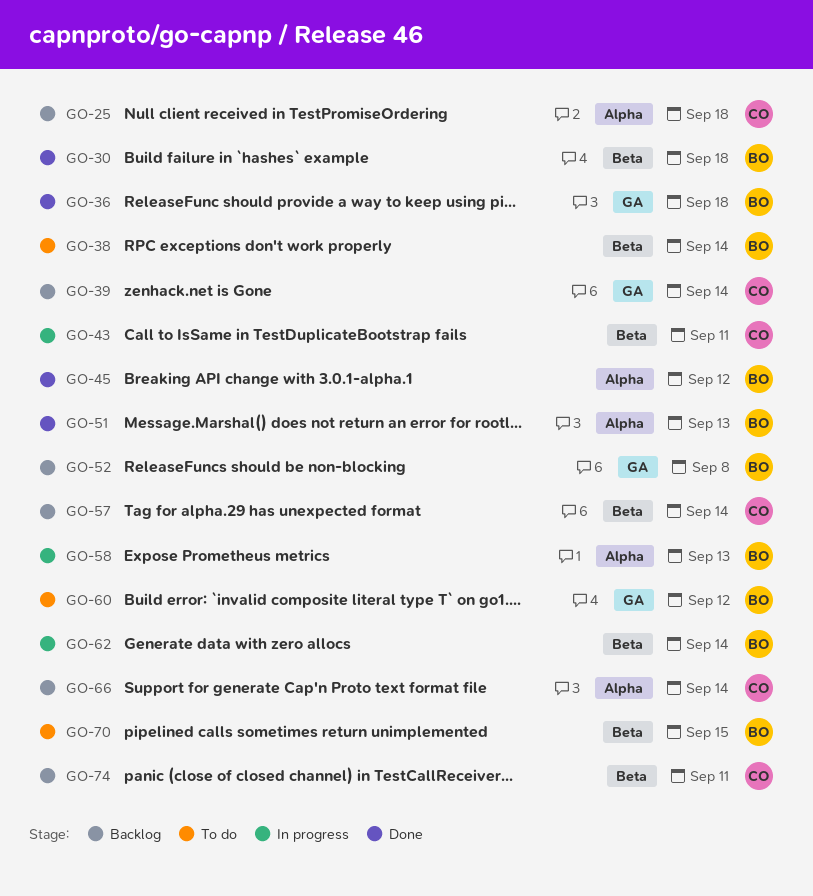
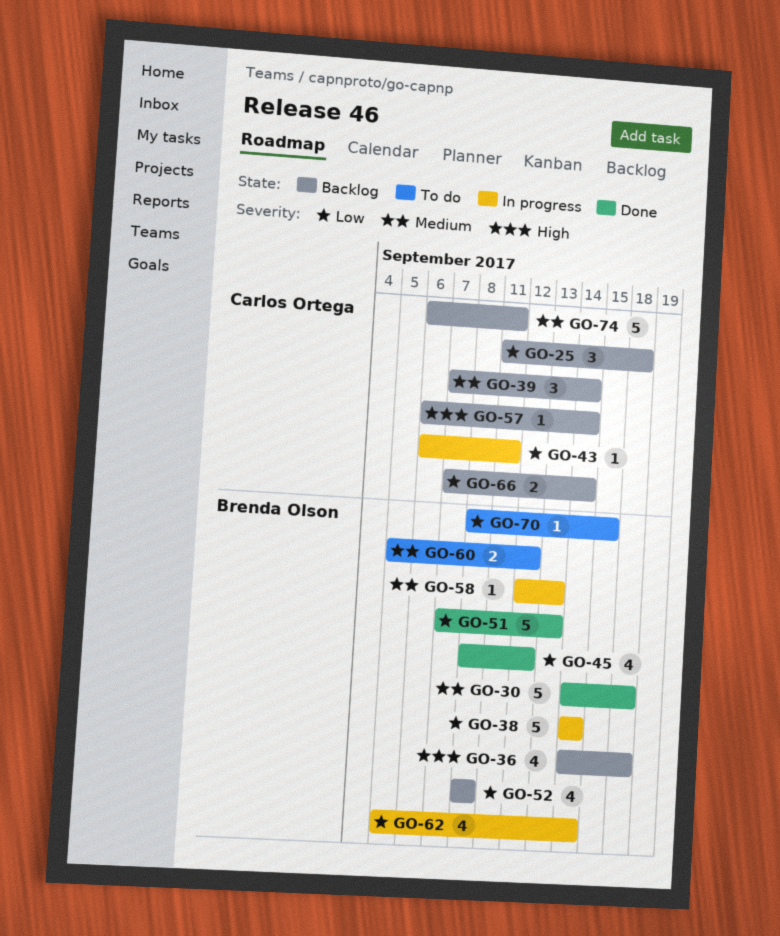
GO-36, status: Done -> Backlog
GO-38, status: To do -> In progress

